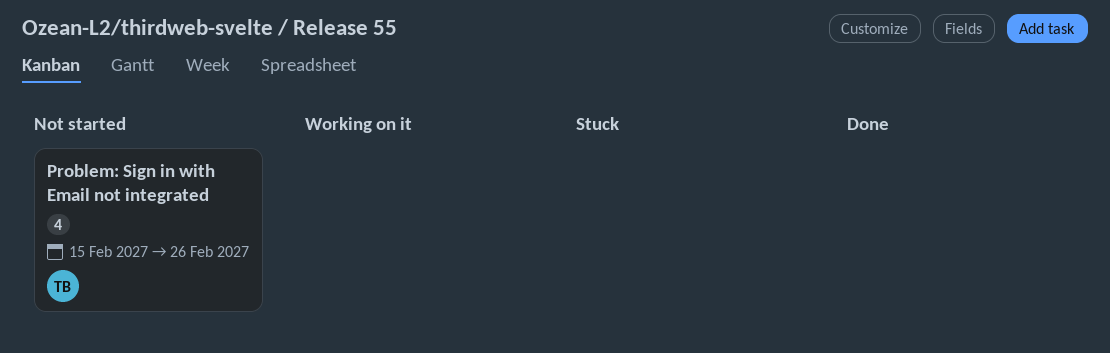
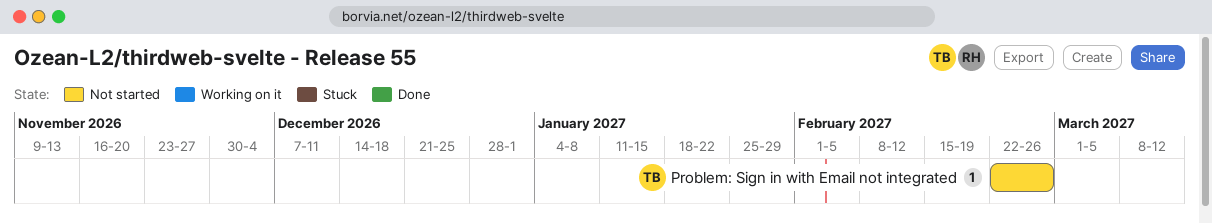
Problem: Sign in with Email not integrated, estimate: 4 -> 1
Problem: Sign in with Email not integrated, start: Feb 15 -> Feb 22

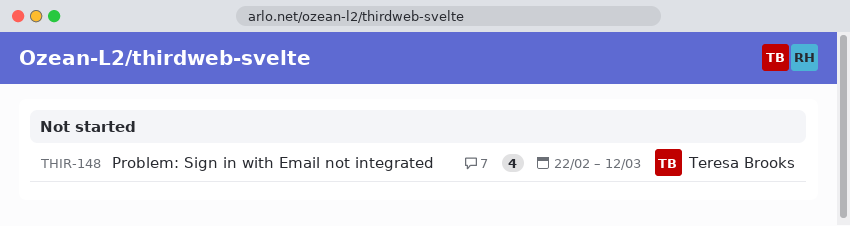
Problem: Sign in with Email not integrated, estimate: 1 -> 4
Problem: Sign in with Email not integrated, due: Feb 26 -> Mar 12

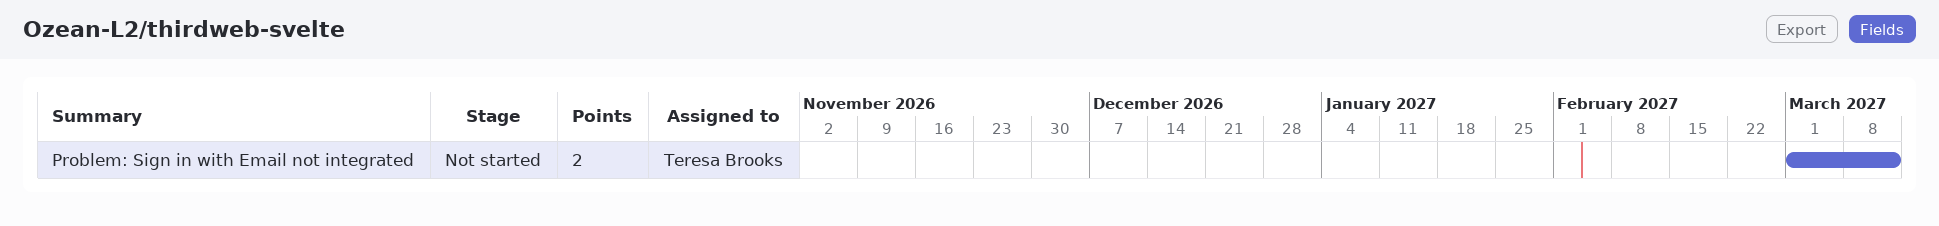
Problem: Sign in with Email not integrated, estimate: 4 -> 2
Problem: Sign in with Email not integrated, start: Feb 22 -> Mar 1

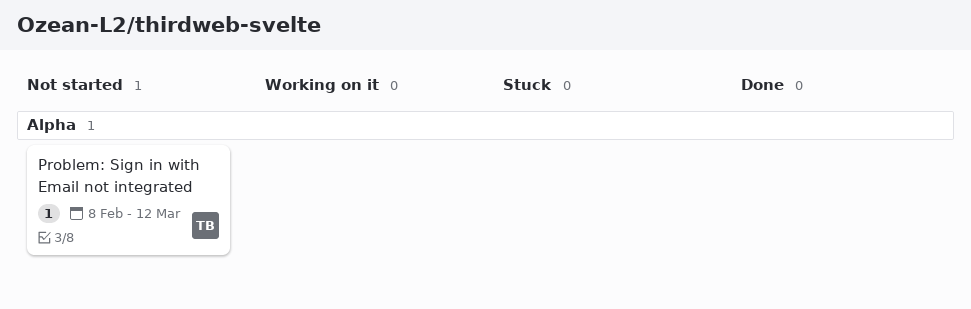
Problem: Sign in with Email not integrated, estimate: 2 -> 1
Problem: Sign in with Email not integrated, start: Mar 1 -> Feb 8

